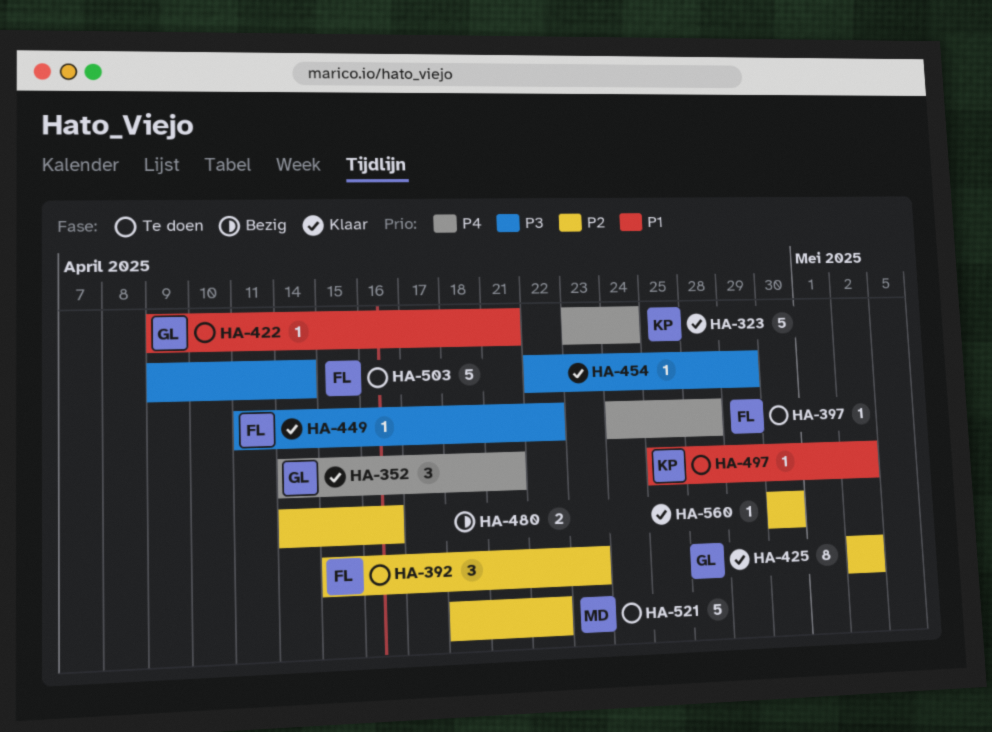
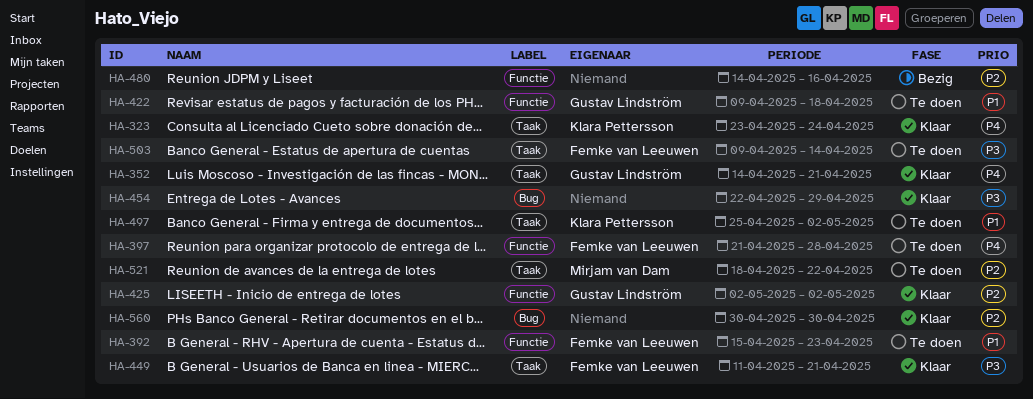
HA-392, priority: P2 -> P1
HA-397, start: Apr 24 -> Apr 21
HA-422, due: Apr 21 -> Apr 18
HA-449, due: Apr 22 -> Apr 21

